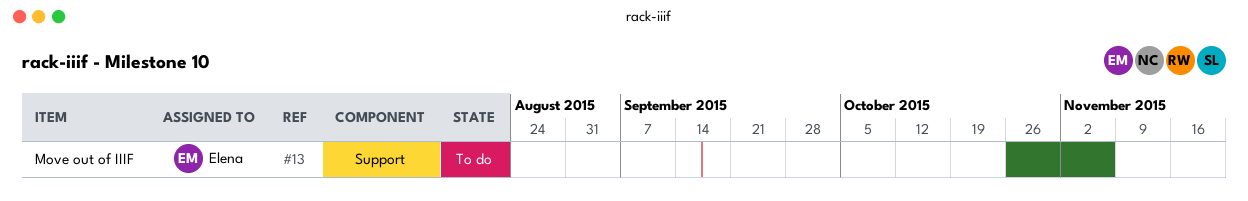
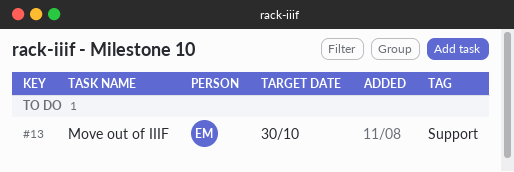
#13, due: Nov 6 -> Oct 30

